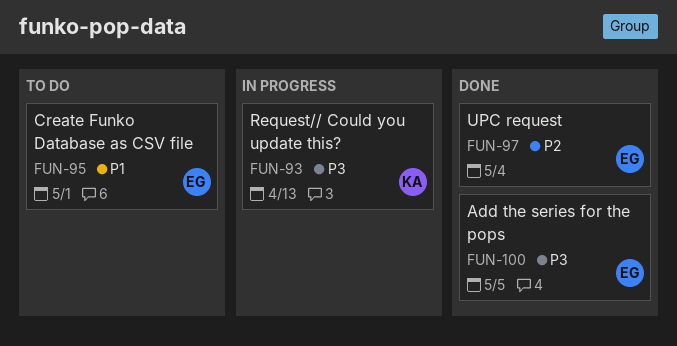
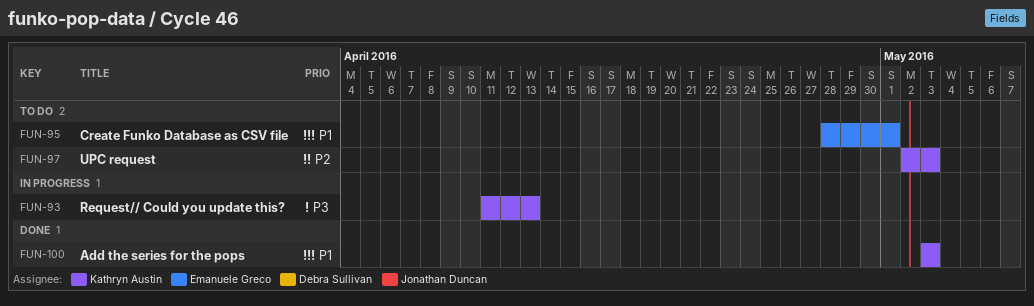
FUN-97, status: Done -> To do
FUN-97, owner: Emanuele Greco -> Kathryn Austin
FUN-97, due: May 4 -> May 3
FUN-100, owner: Emanuele Greco -> Kathryn Austin
FUN-100, priority: P3 -> P1
FUN-100, due: May 5 -> May 3

